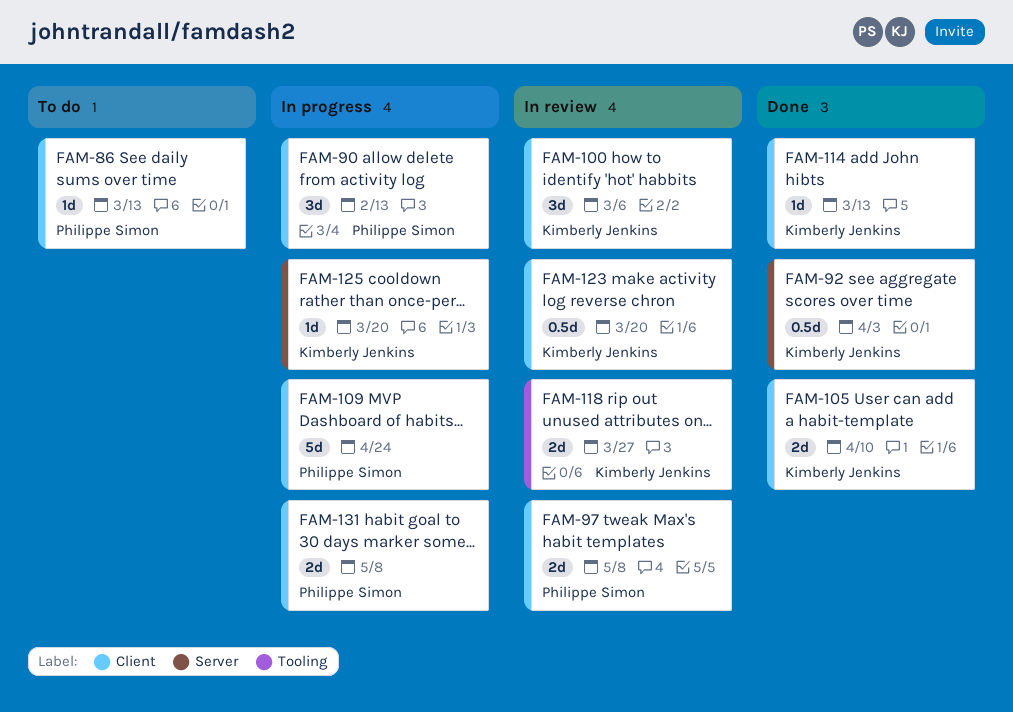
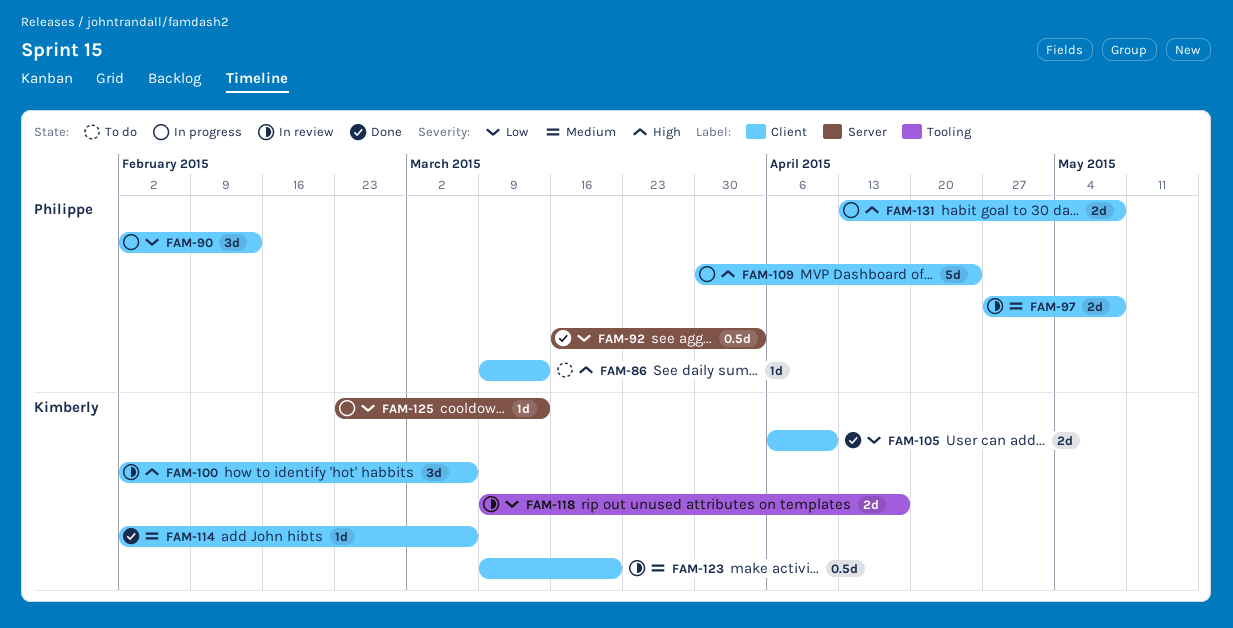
FAM-92, owner: Kimberly Jenkins -> Philippe Simon
FAM-114, due: Mar 13 -> Mar 6
FAM-118, due: Mar 27 -> Apr 17
FAM-125, due: Mar 20 -> Mar 13

